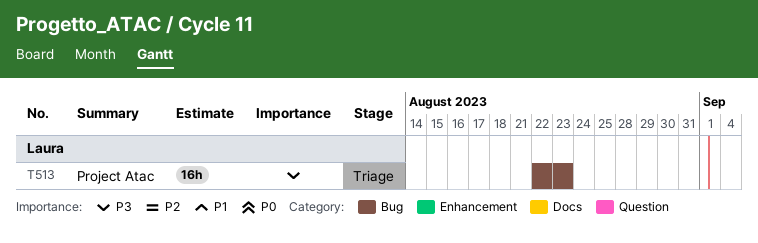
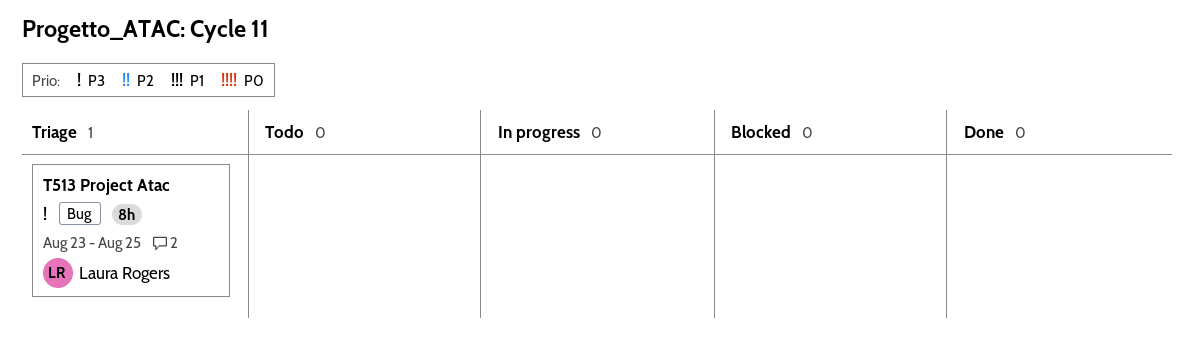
T513, estimate: 16h -> 8h
T513, start: Aug 22 -> Aug 23
T513, due: Aug 23 -> Aug 25

